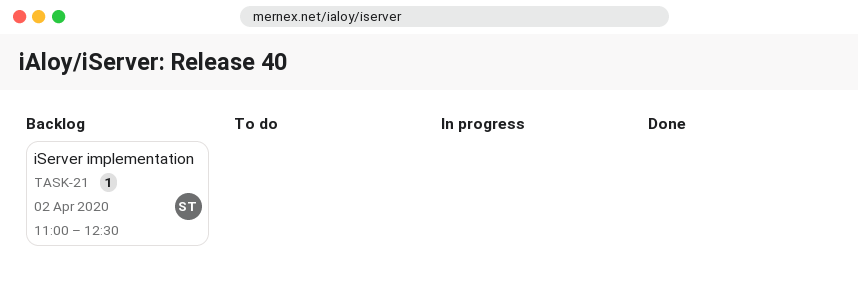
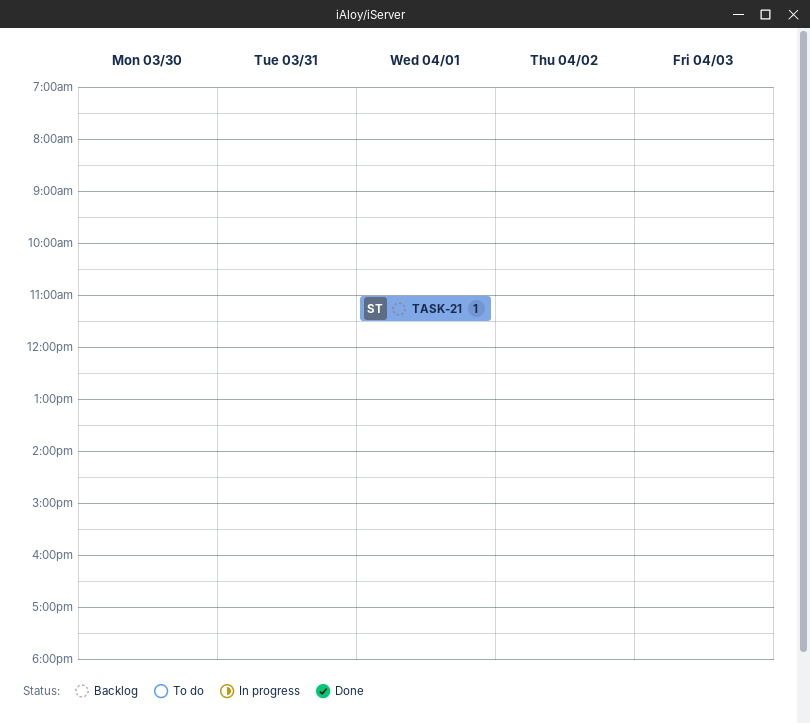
TASK-21, day: Apr 2 -> Apr 1
TASK-21, ends: 12:30 -> 11:30

